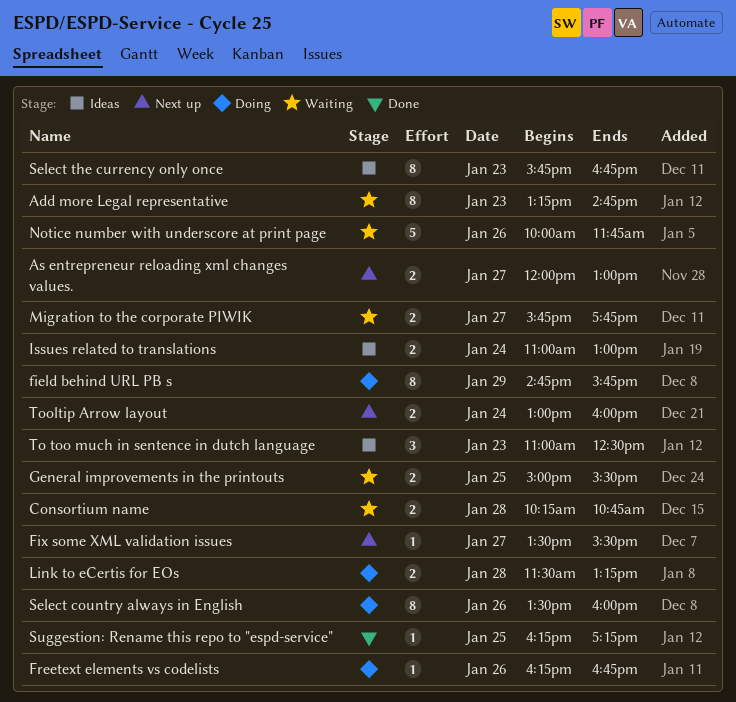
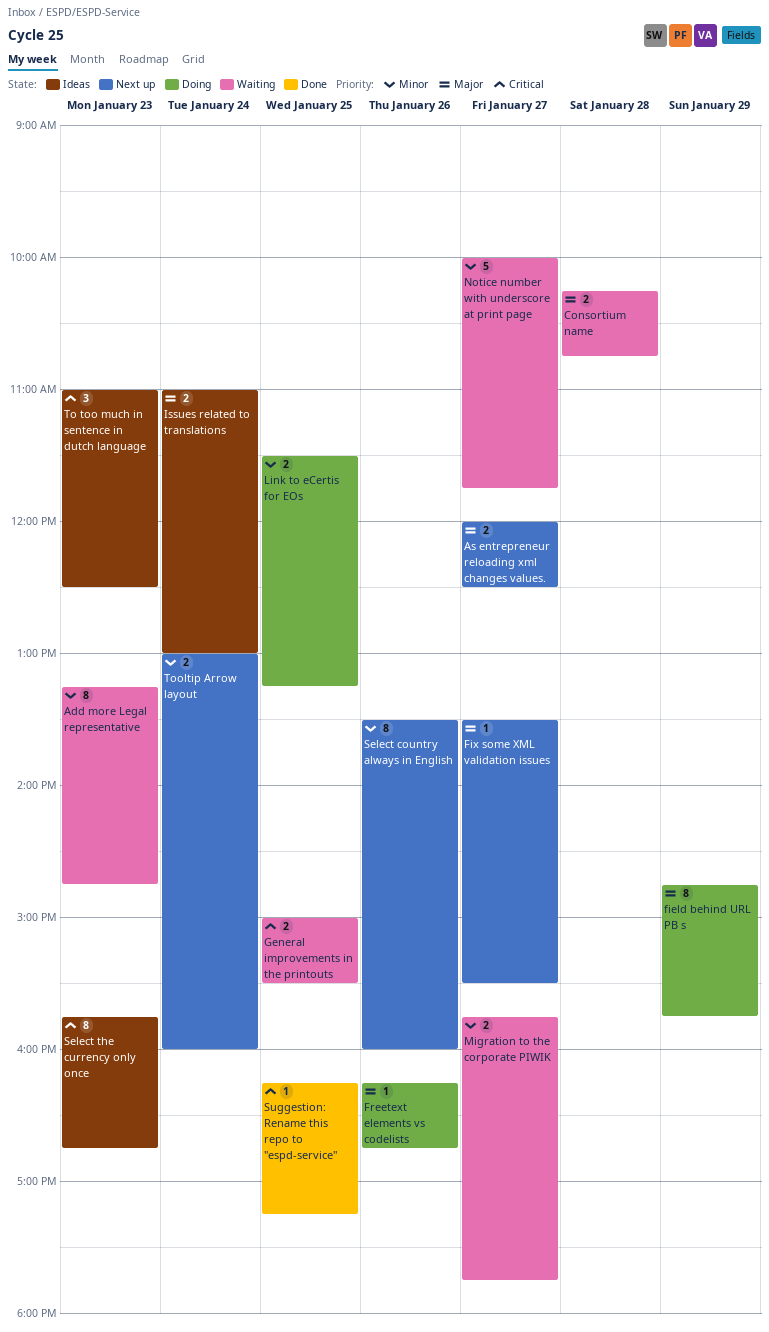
As entrepreneur reloading xml changes values., ends: 13:00 -> 12:30
Link to eCertis for EOs, day: Jan 28 -> Jan 25
Notice number with underscore at print page, day: Jan 26 -> Jan 27
Select country always in English, status: Doing -> Next up

